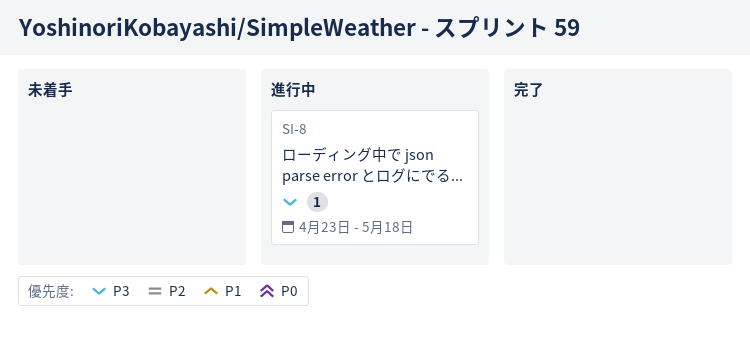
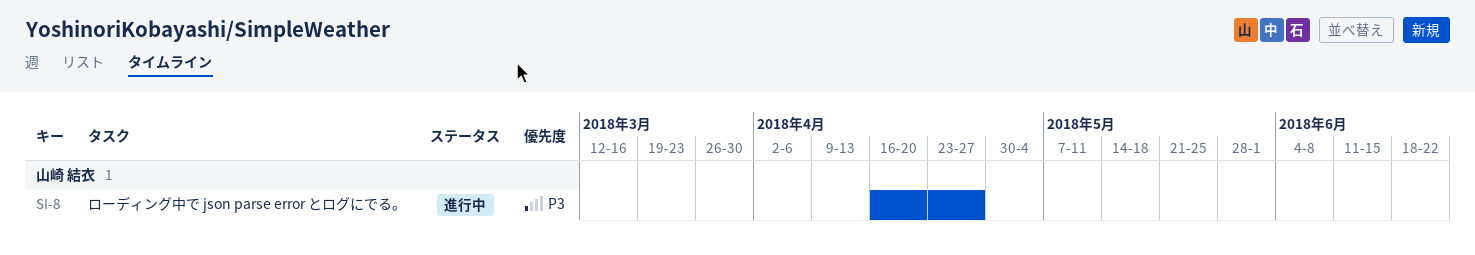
SI-8, start: Apr 23 -> Apr 16
SI-8, due: May 18 -> Apr 27

